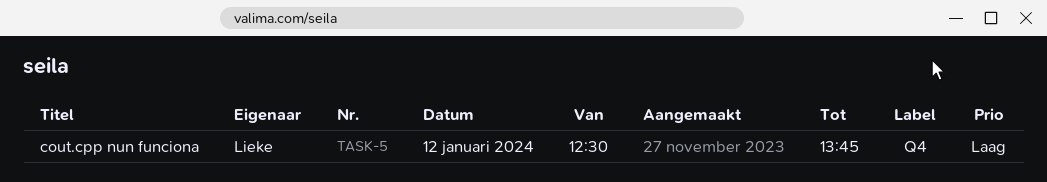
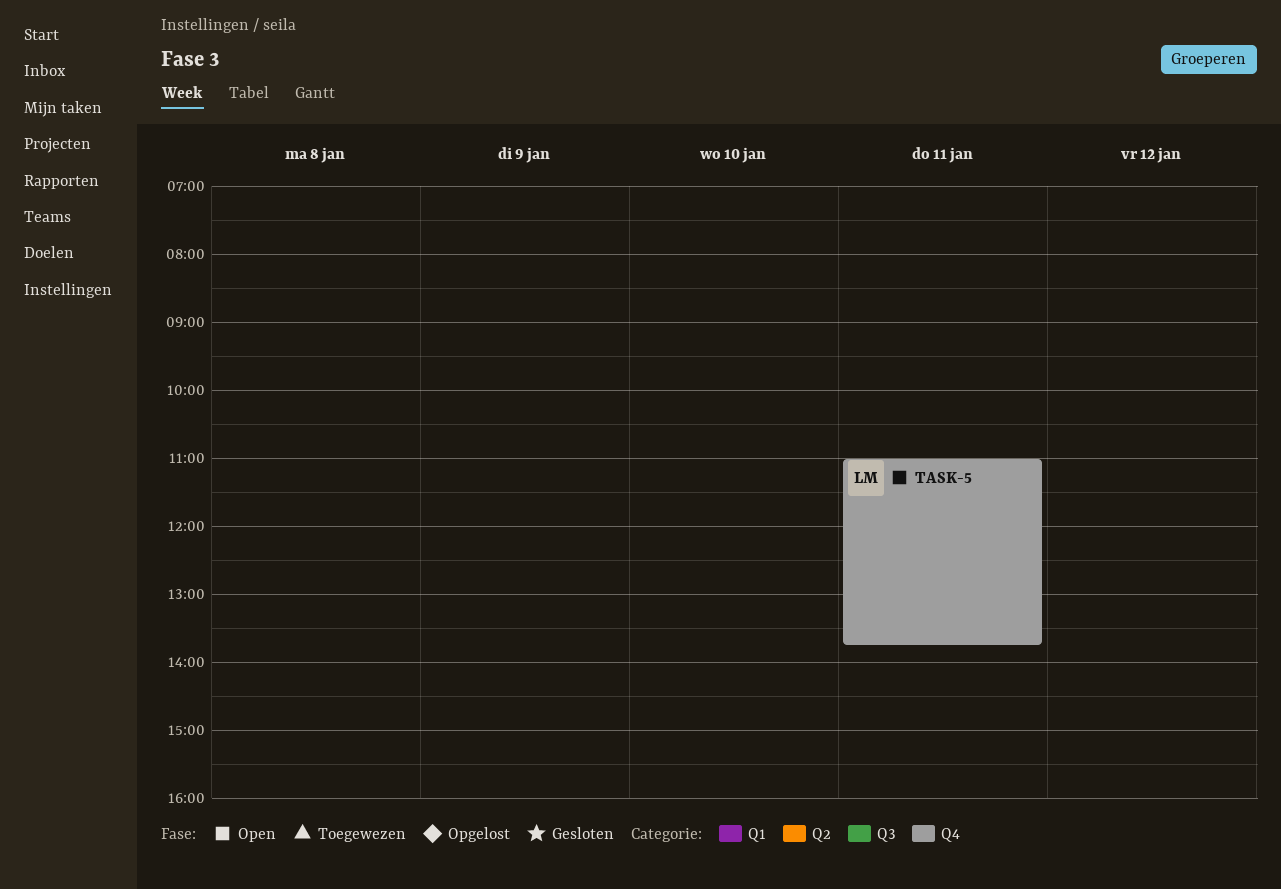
TASK-5, day: Jan 12 -> Jan 11
TASK-5, begins: 12:30 -> 11:00

